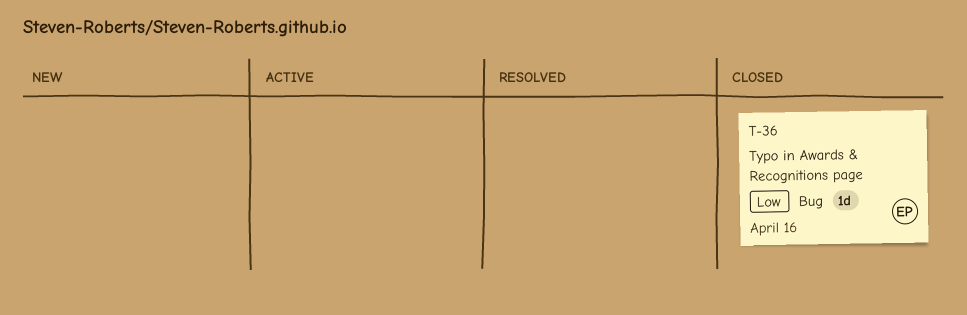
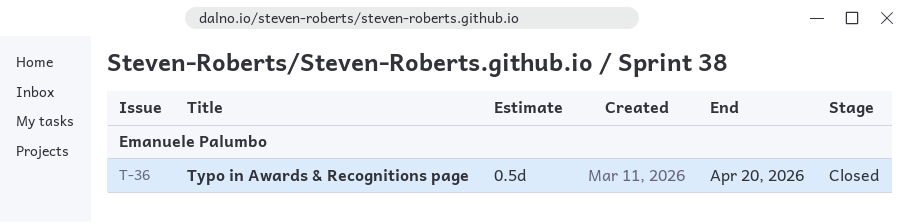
T-36, estimate: 1d -> 0.5d
T-36, due: Apr 16 -> Apr 20

